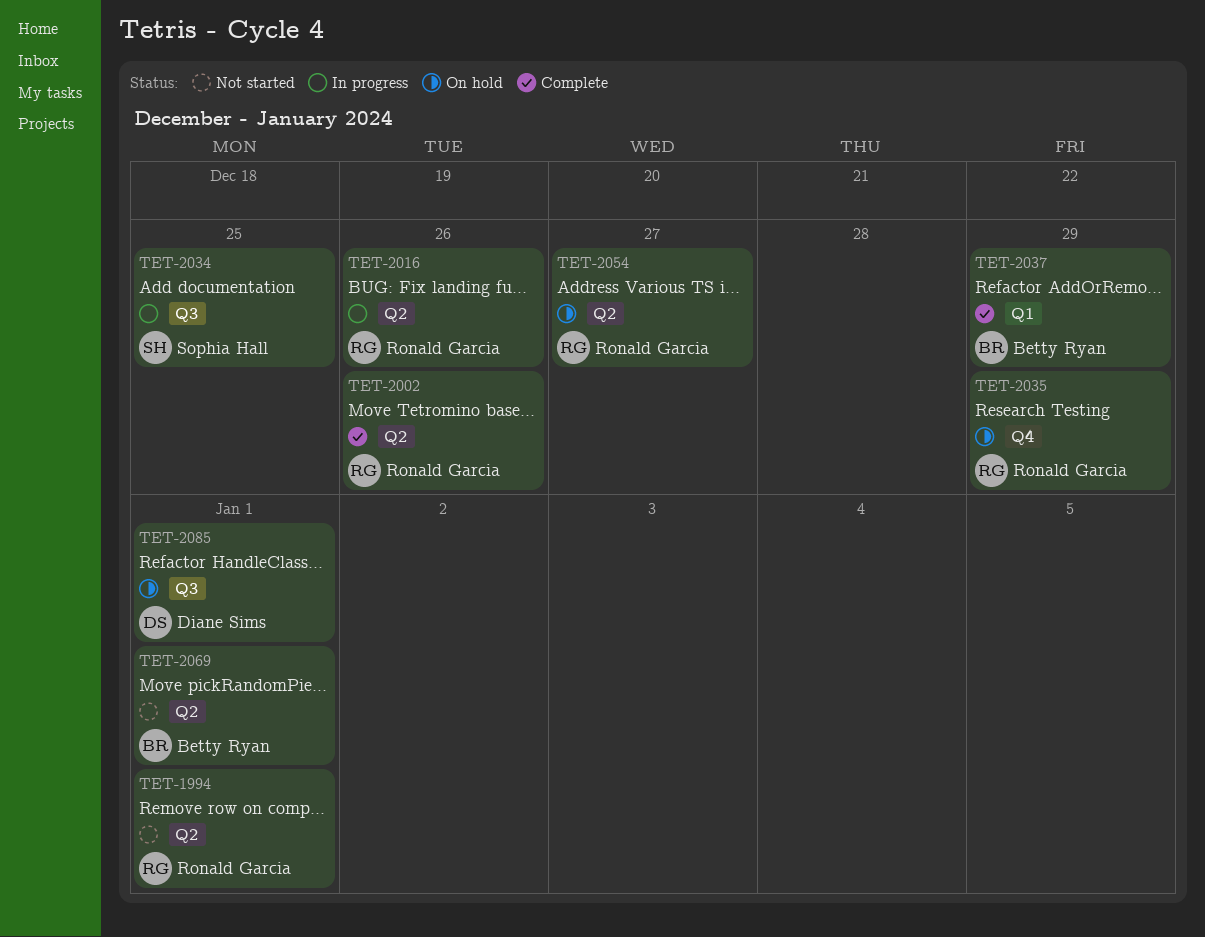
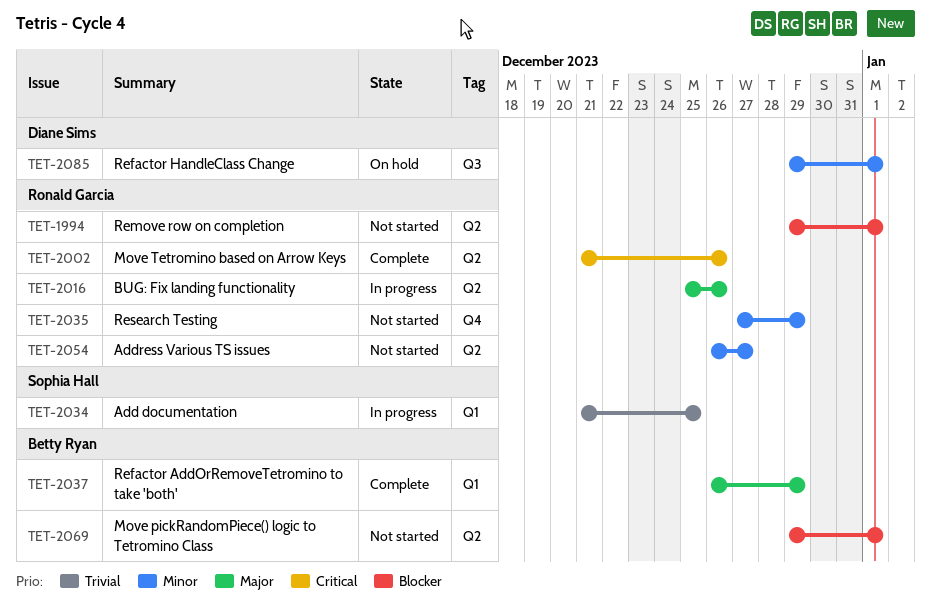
TET-2034, label: Q3 -> Q1
TET-2035, status: On hold -> Not started
TET-2054, status: On hold -> Not started

